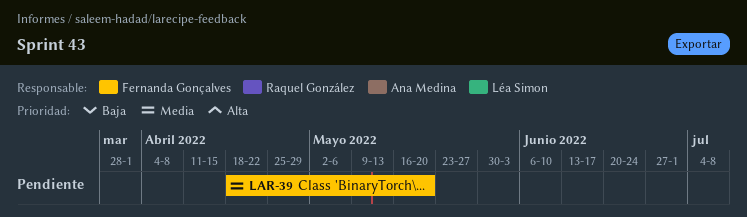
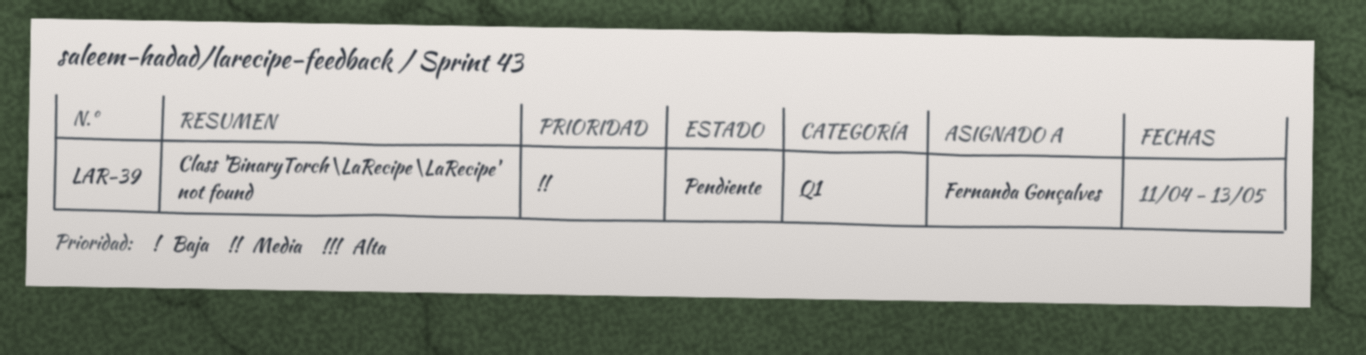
LAR-39, start: Apr 18 -> Apr 11
LAR-39, due: May 20 -> May 13

